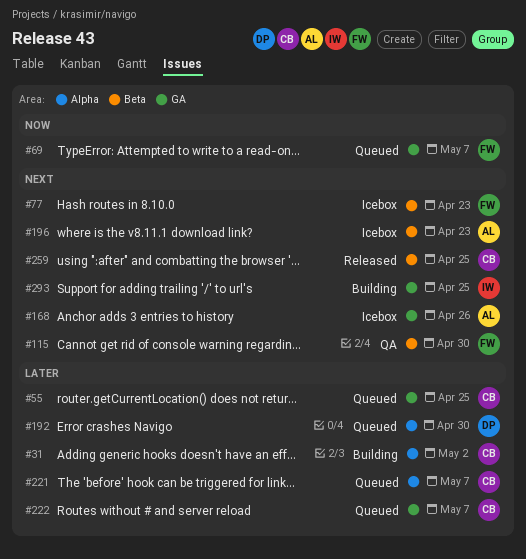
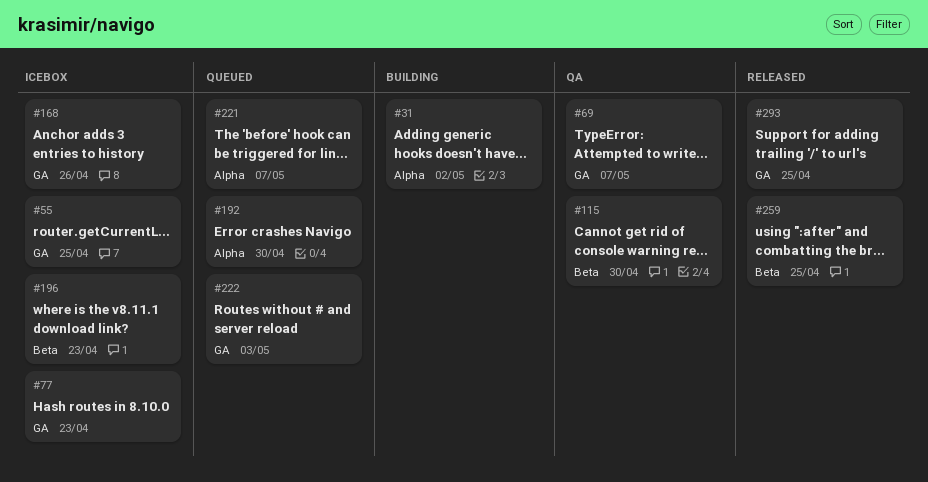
#55, status: Queued -> Icebox
#69, status: Queued -> QA
#77, label: Beta -> GA
#222, due: May 7 -> May 3
#293, status: Building -> Released

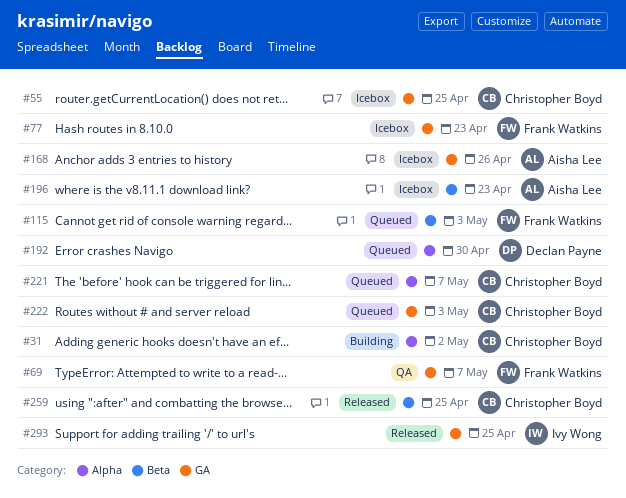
#115, status: QA -> Queued
#115, due: Apr 30 -> May 3

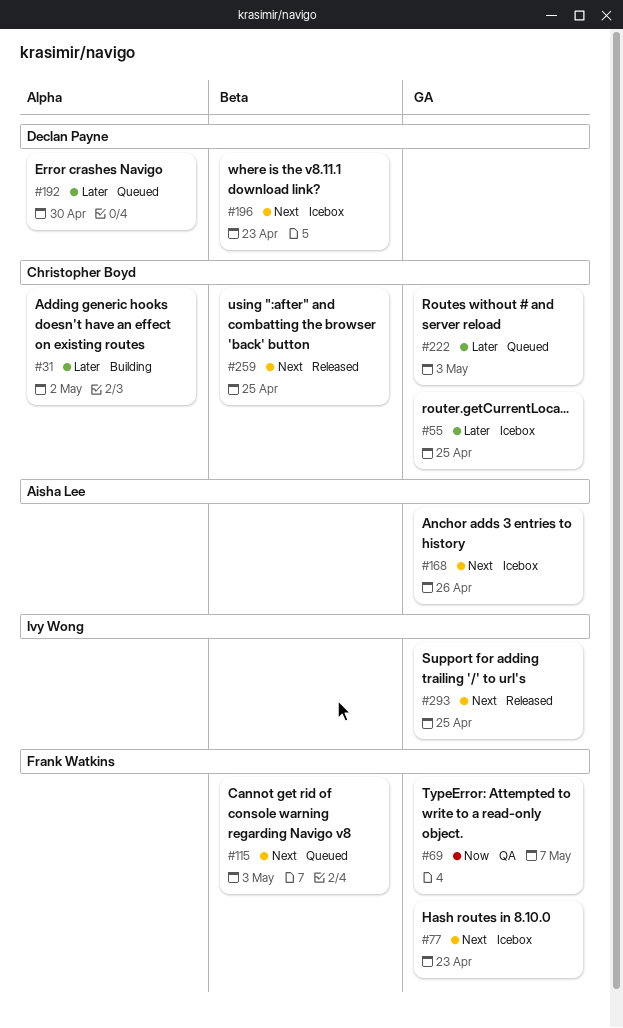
#196, owner: Aisha Lee -> Declan Payne
#221: present -> none

